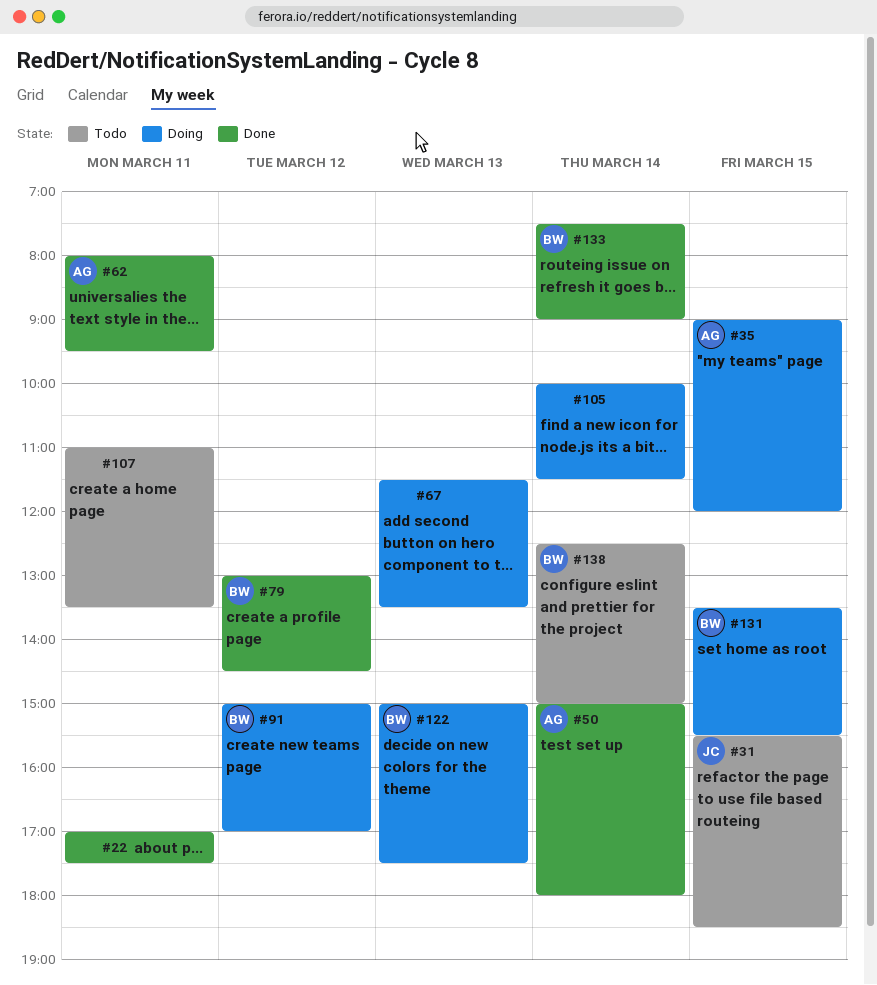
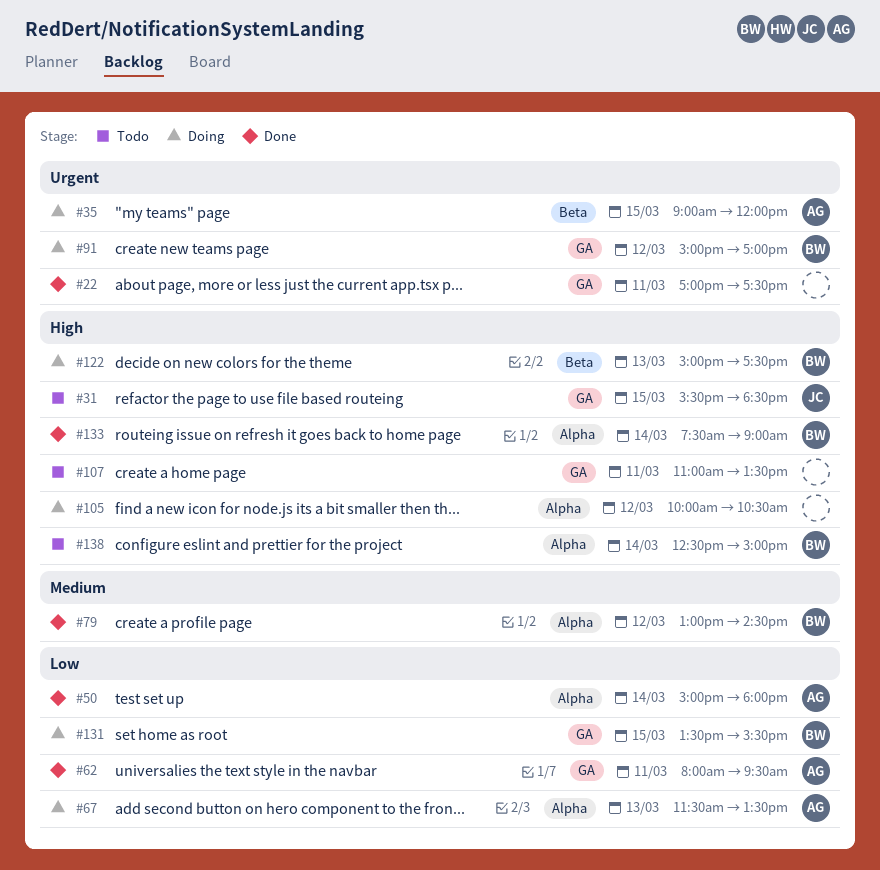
#67, owner: none -> AG
#105, day: Mar 14 -> Mar 12
#105, ends: 11:30 -> 10:30

